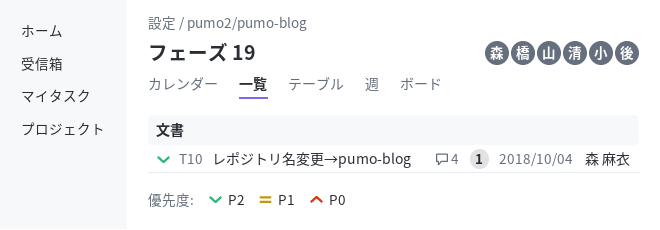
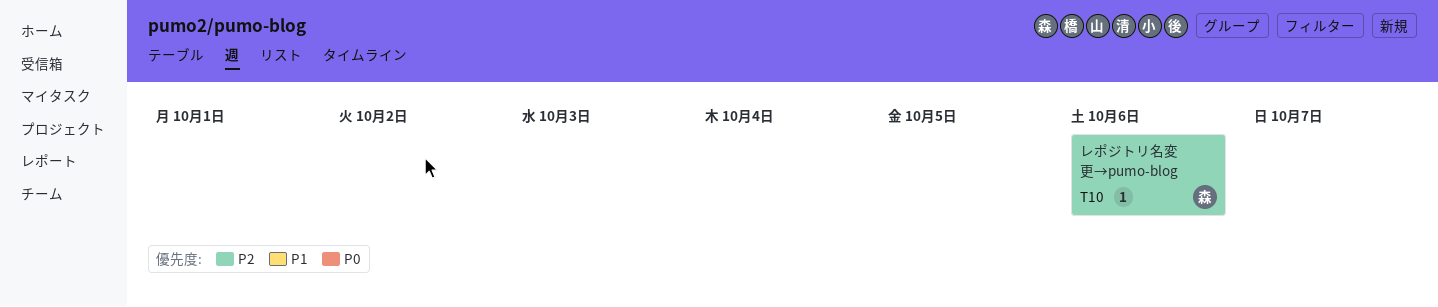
T10, due: Oct 4 -> Oct 6

